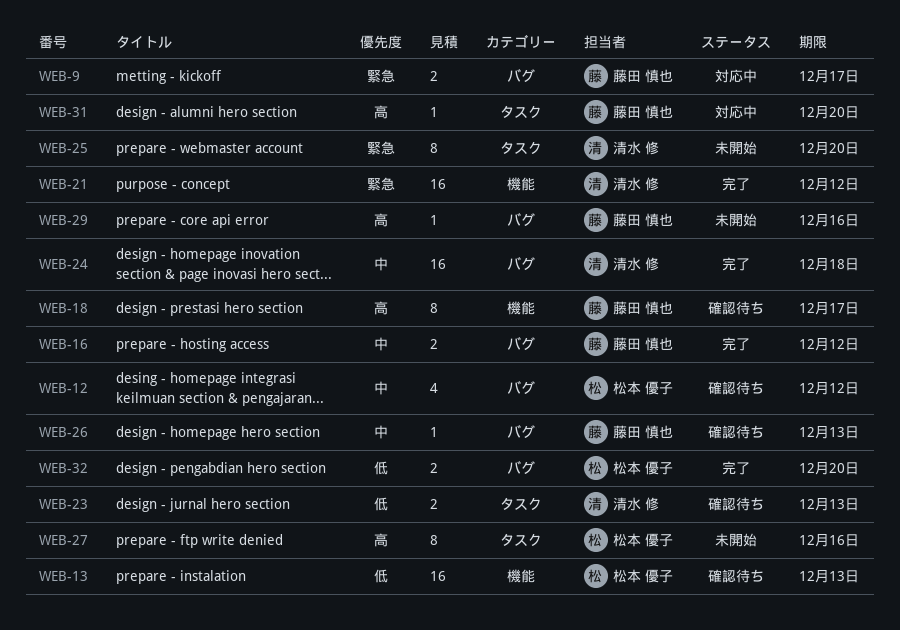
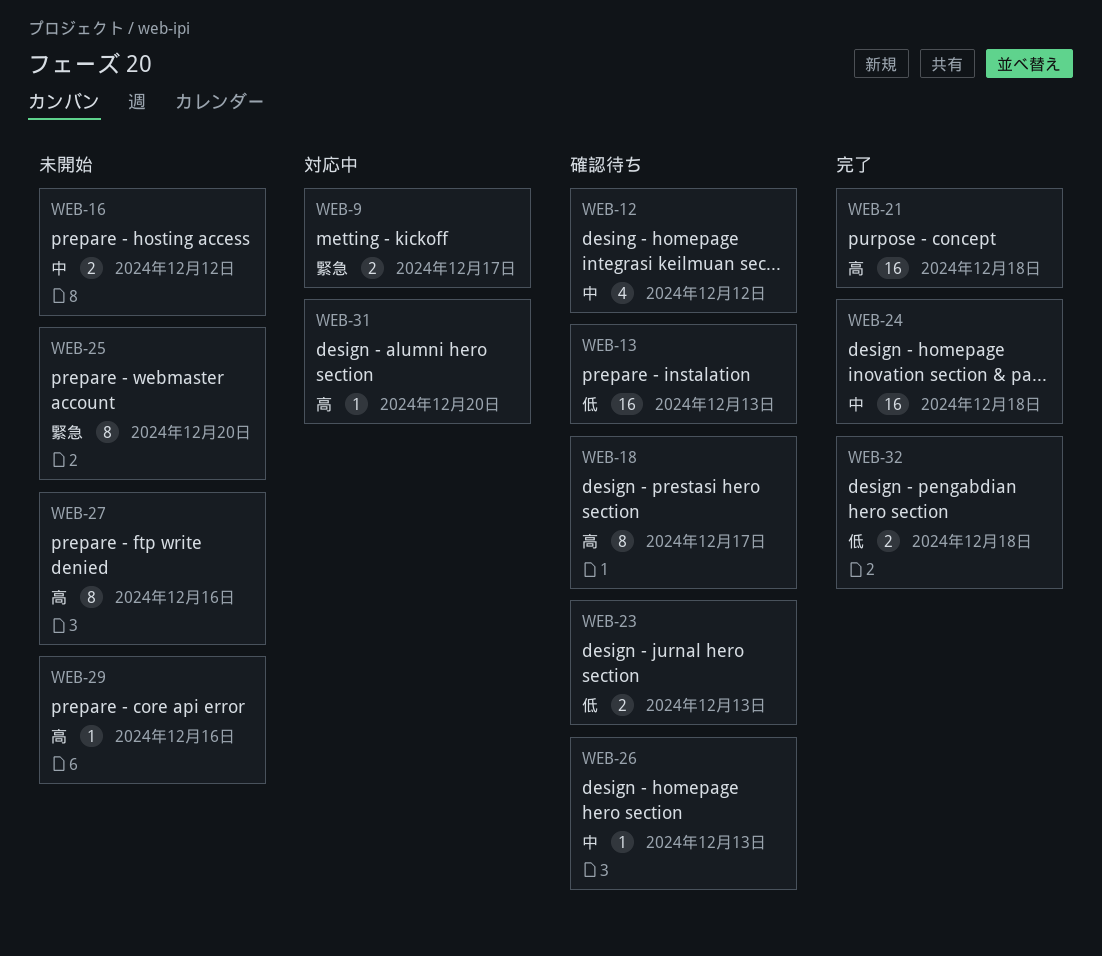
WEB-16, status: 完了 -> 未開始
WEB-21, priority: 緊急 -> 高
WEB-21, due: Dec 12 -> Dec 18
WEB-32, due: Dec 20 -> Dec 18

